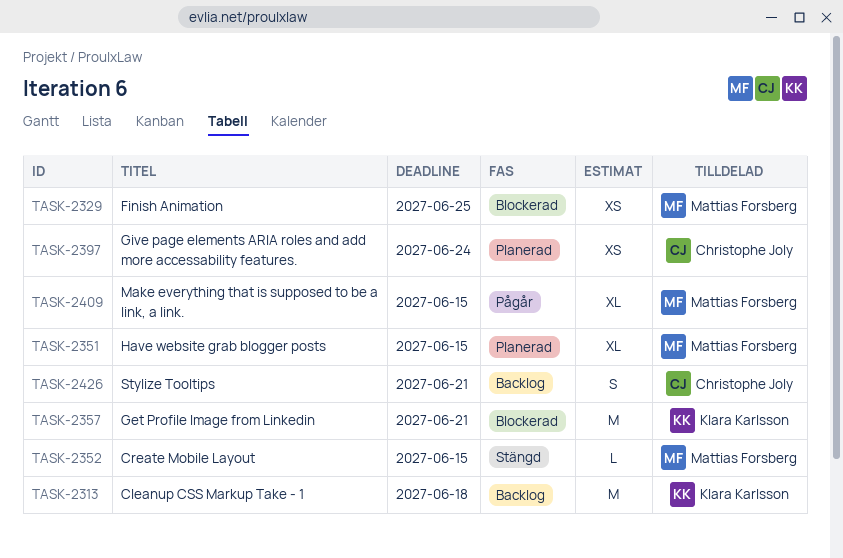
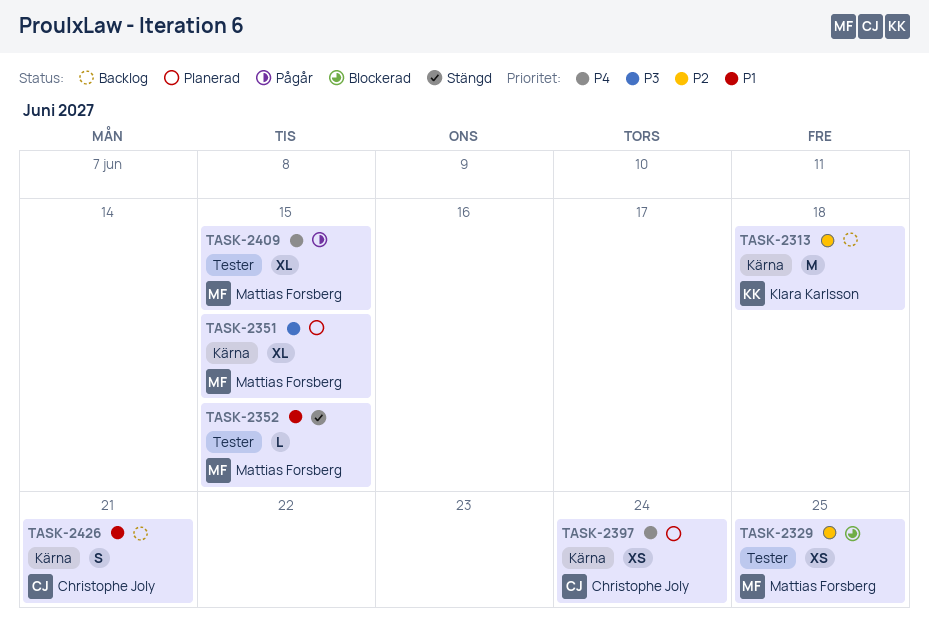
TASK-2357: present -> none

